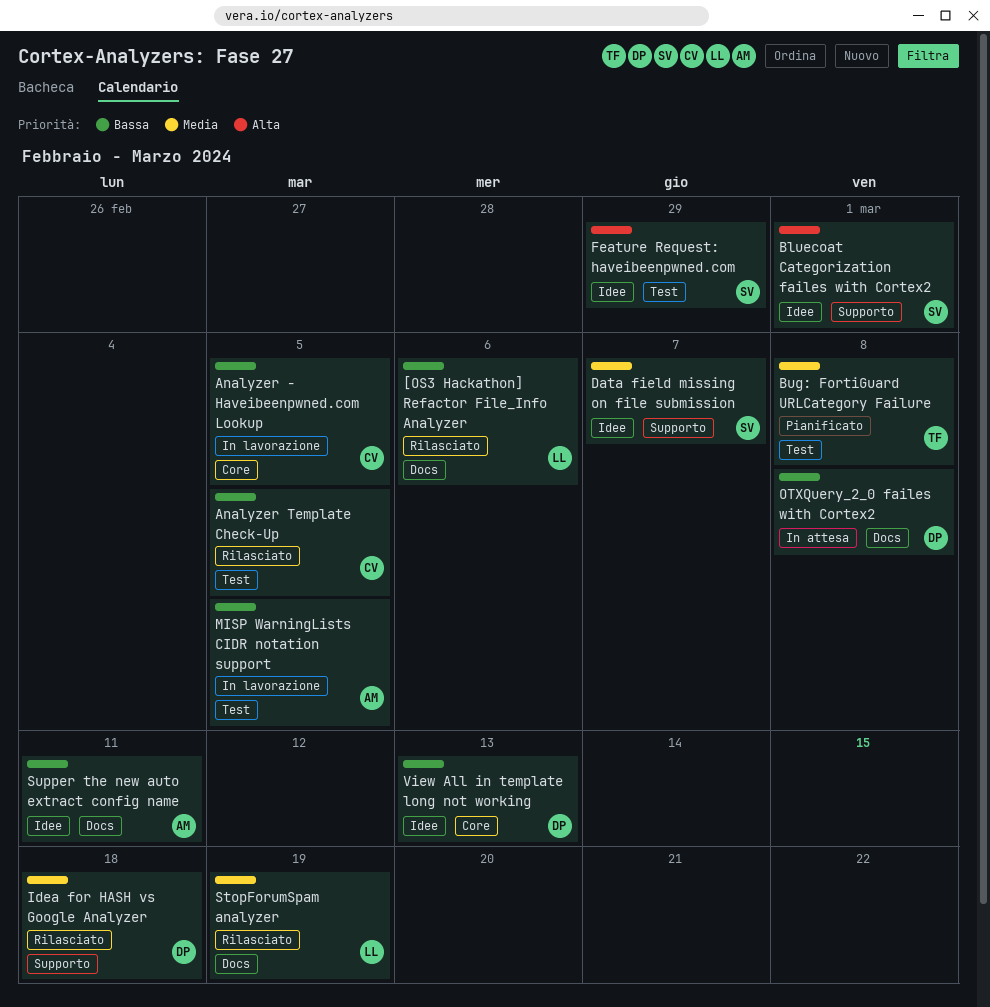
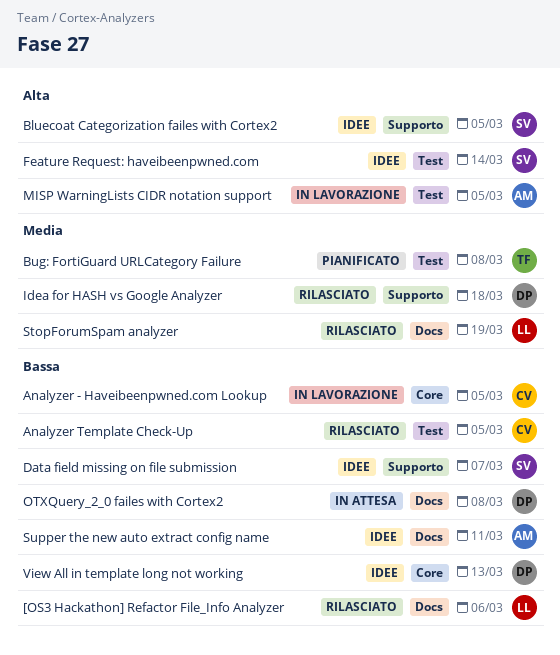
Bluecoat Categorization failes with Cortex2, due: Mar 1 -> Mar 5
Data field missing on file submission, priority: Media -> Bassa
Feature Request: haveibeenpwned.com, due: Feb 29 -> Mar 14
MISP WarningLists CIDR notation support, priority: Bassa -> Alta

